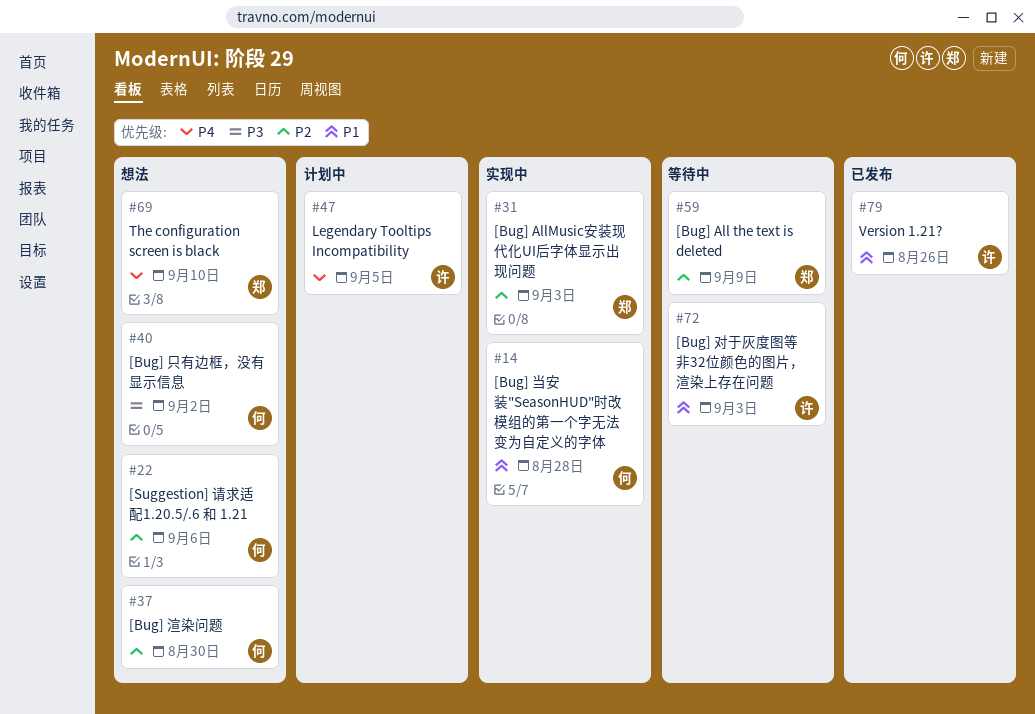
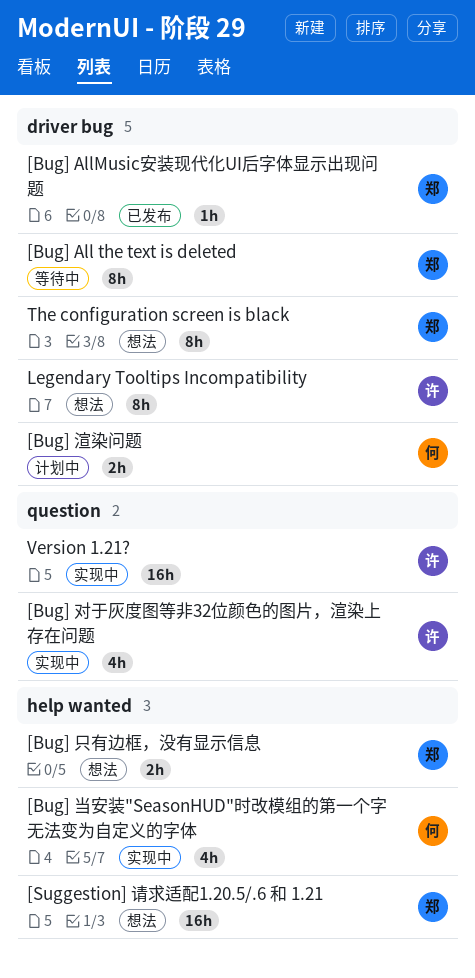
[Bug] AllMusic安装现代化UI后字体显示出现问题, status: 实现中 -> 已发布
[Bug] 只有边框，没有显示信息, owner: 何 -> 郑
[Bug] 对于灰度图等非32位颜色的图片，渲染上存在问题, status: 等待中 -> 实现中
[Bug] 渲染问题, status: 想法 -> 计划中
[Suggestion] 请求适配1.20.5/.6 和 1.21, owner: 何 -> 郑
Legendary Tooltips Incompatibility, status: 计划中 -> 想法
Version 1.21?, status: 已发布 -> 实现中

